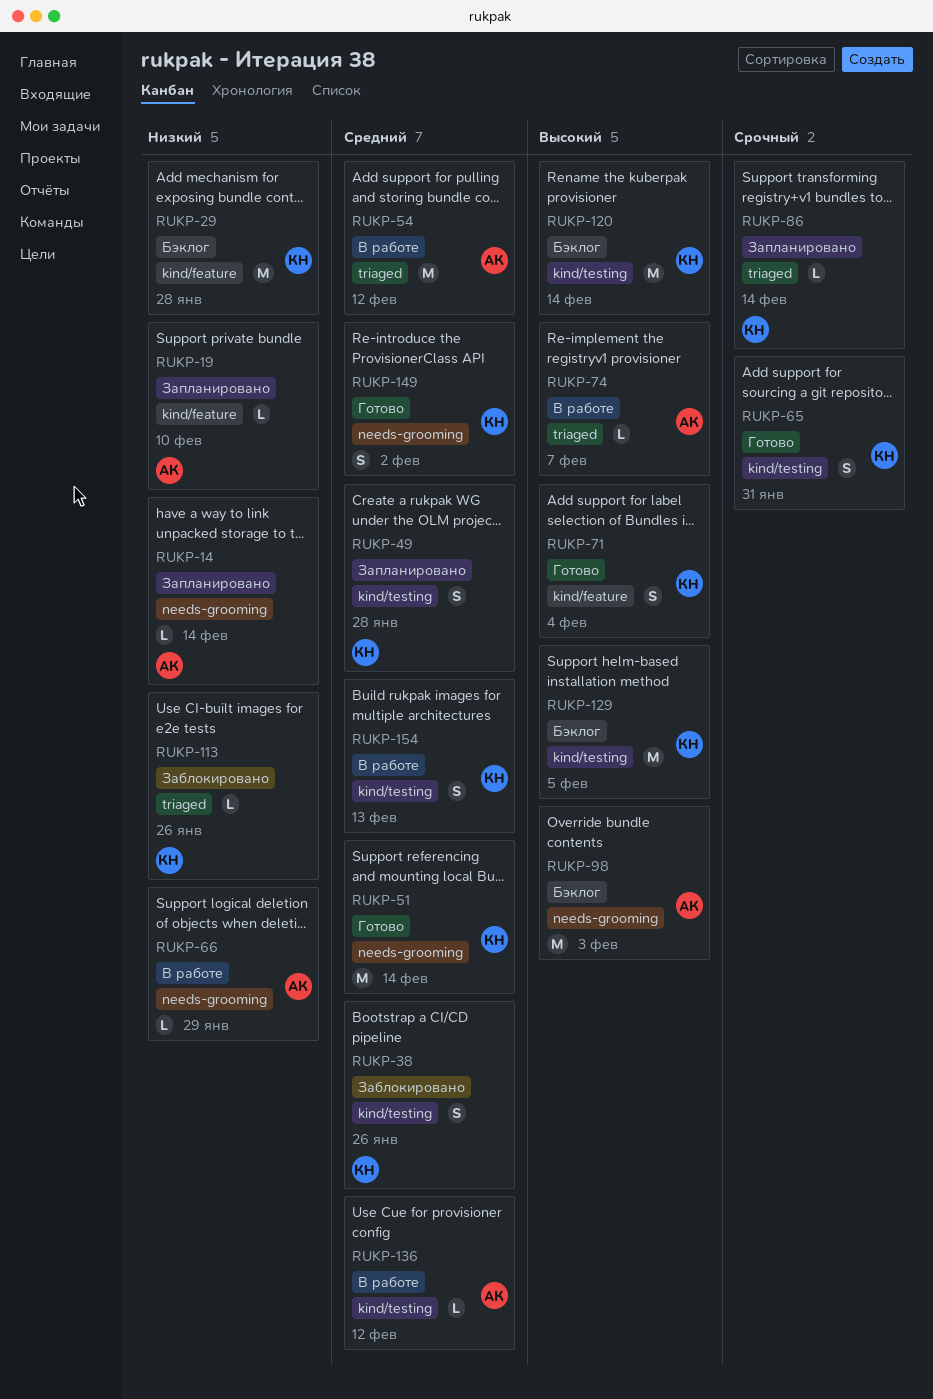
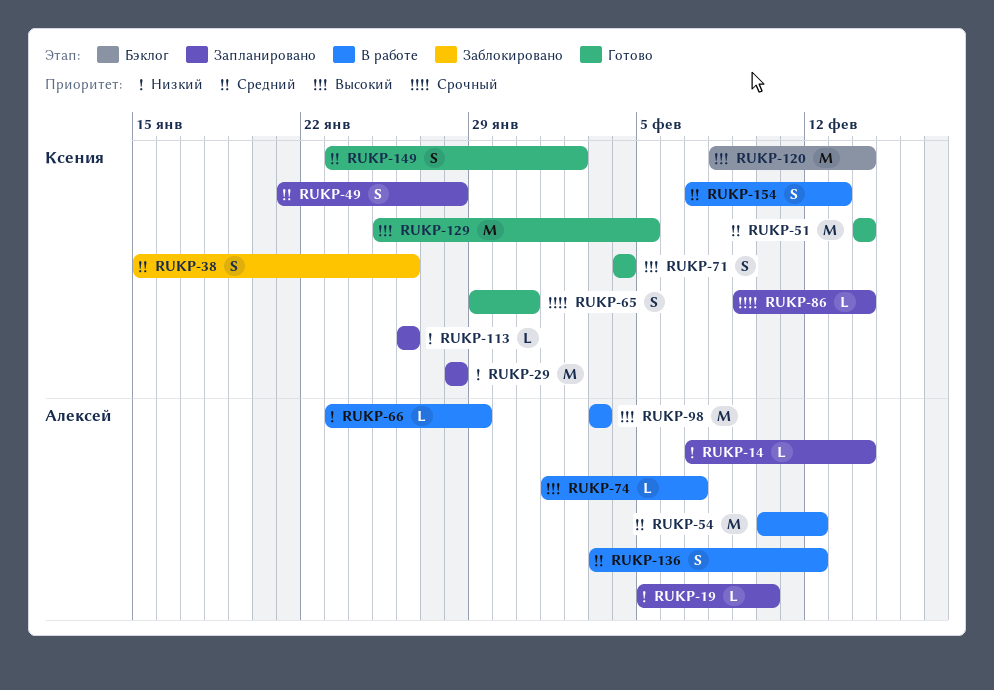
RUKP-29, status: Бэклог -> Запланировано
RUKP-98, status: Бэклог -> В работе
RUKP-113, status: Заблокировано -> Запланировано
RUKP-129, status: Бэклог -> Готово
RUKP-136, estimate: L -> S

